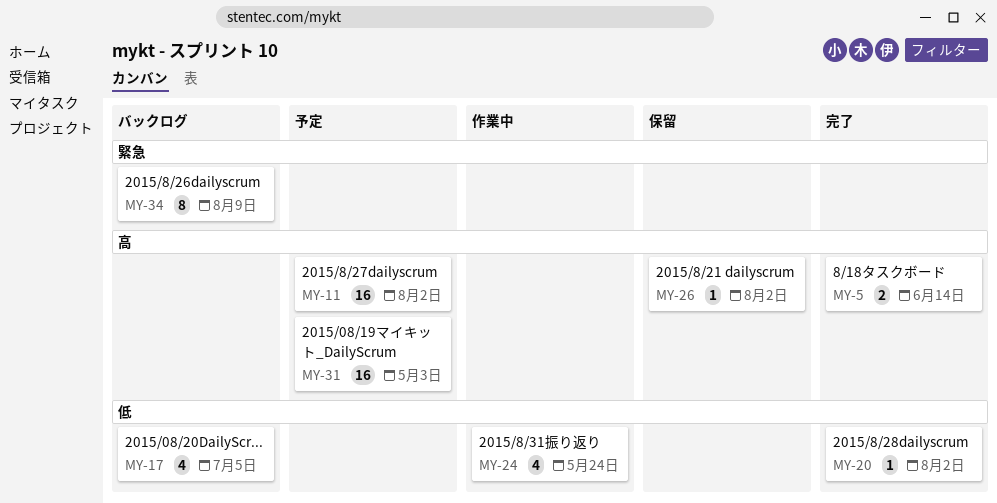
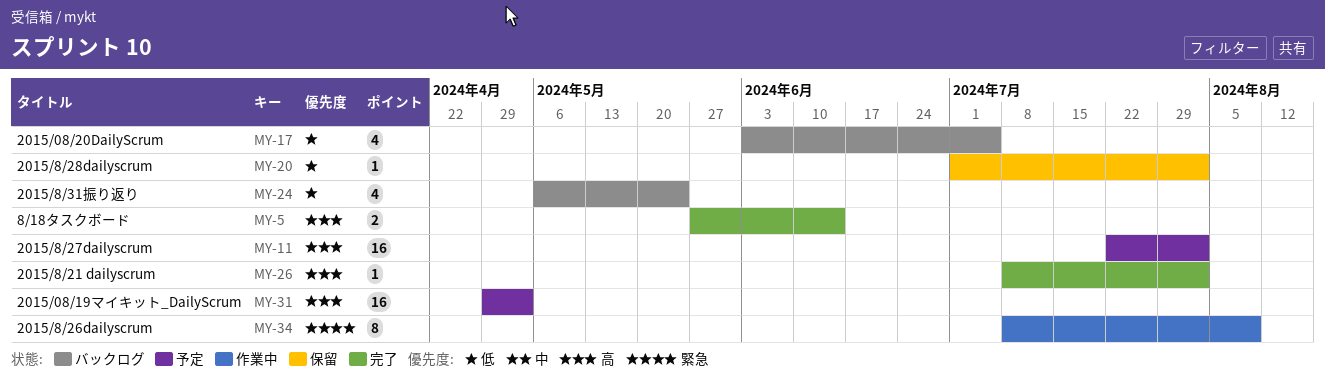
MY-20, status: 完了 -> 保留
MY-24, status: 作業中 -> バックログ
MY-26, status: 保留 -> 完了
MY-34, status: バックログ -> 作業中

